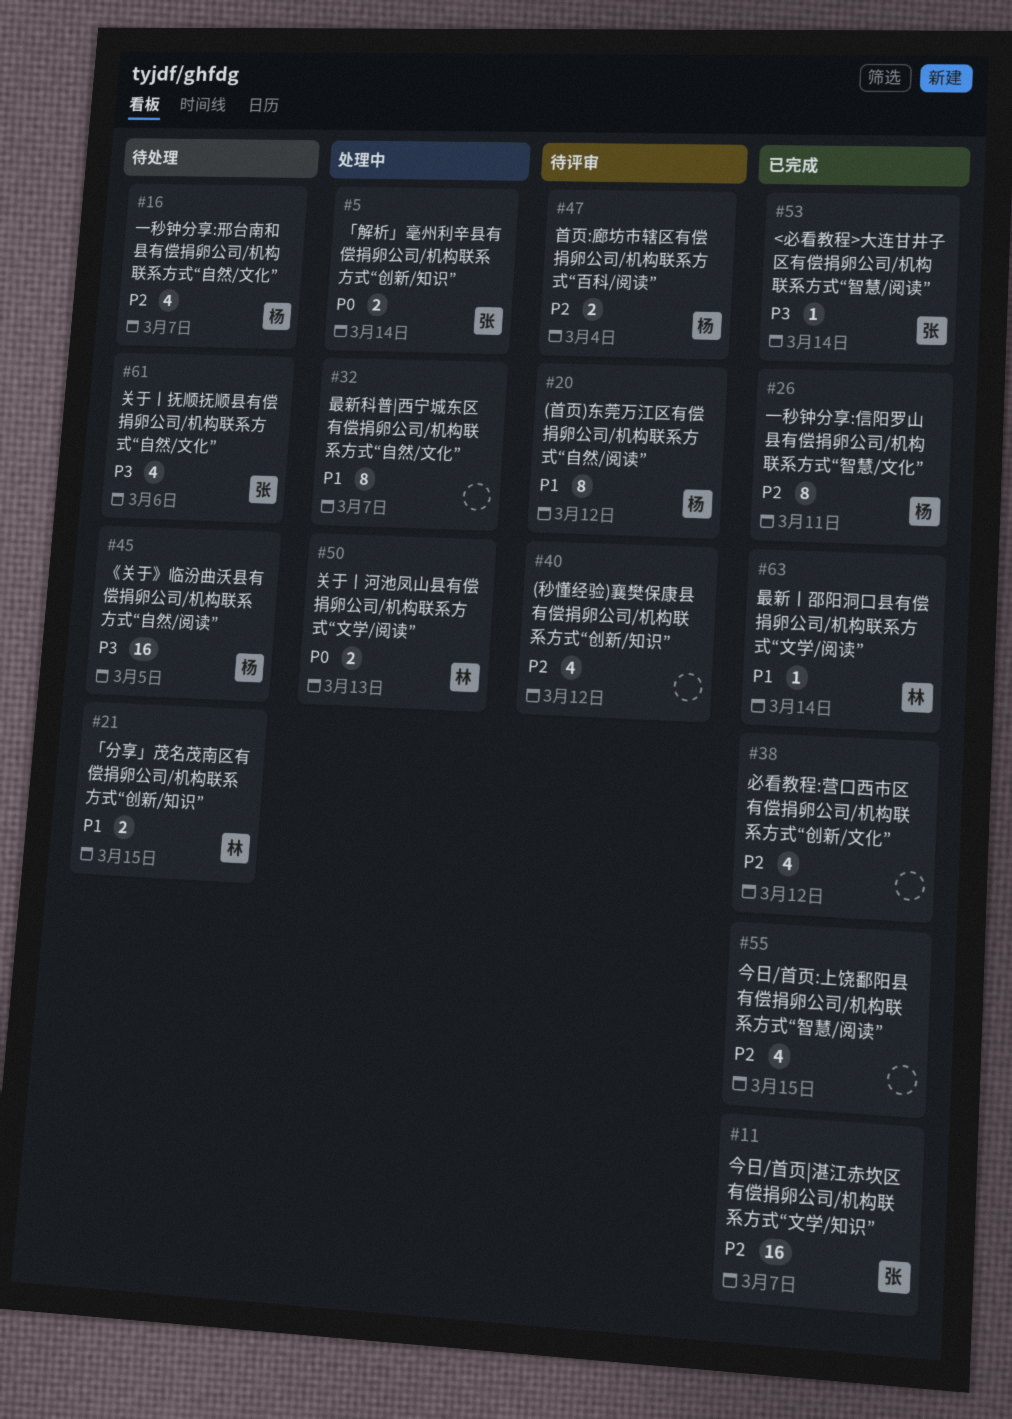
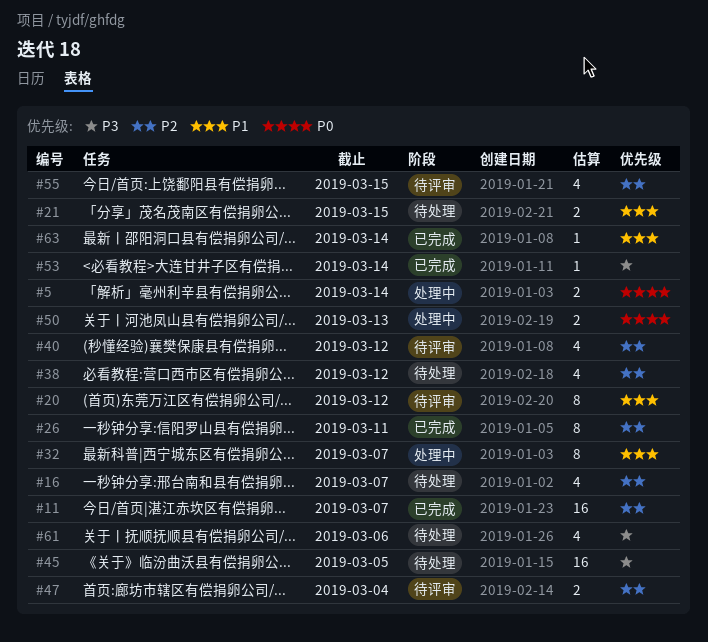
#38, status: 已完成 -> 待处理
#55, status: 已完成 -> 待评审

